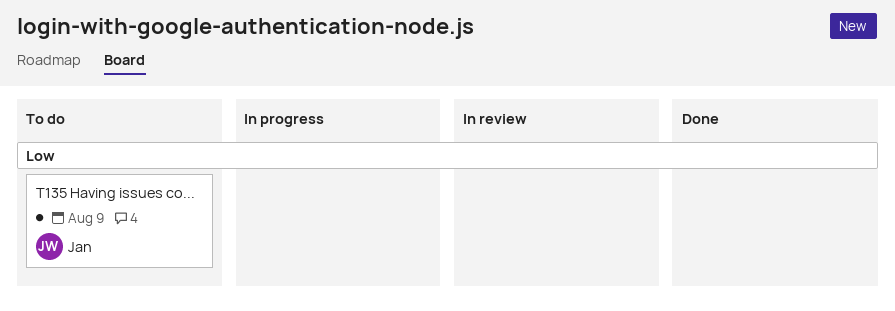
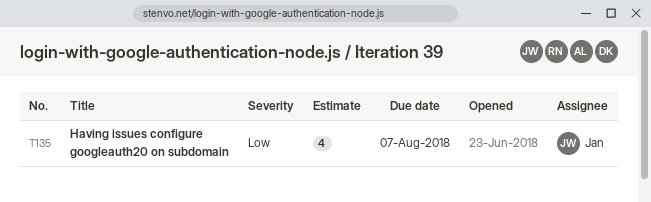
T135, estimate: 1 -> 4
T135, due: Aug 9 -> Aug 7

